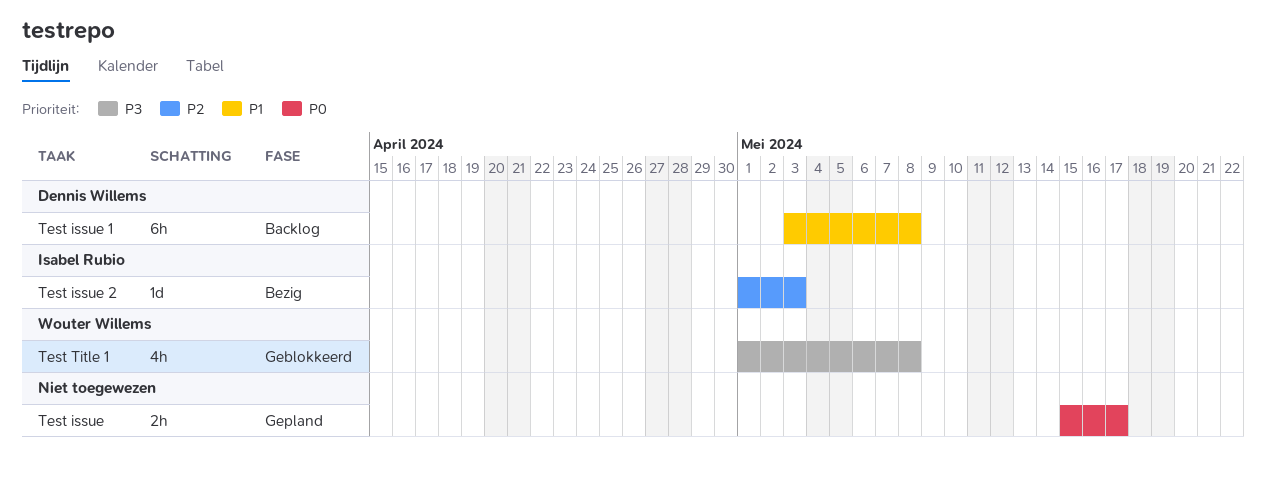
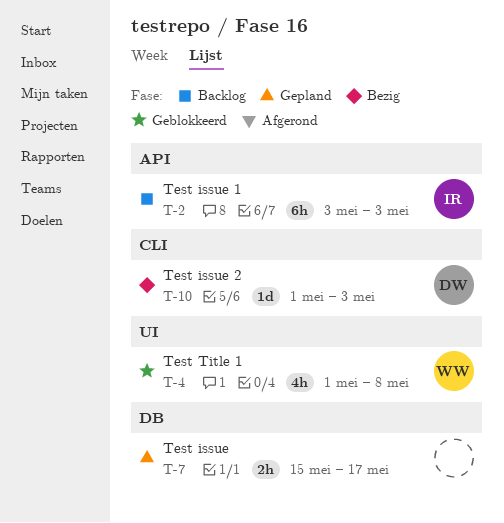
Test issue 1, owner: Dennis Willems -> Isabel Rubio
Test issue 1, due: May 8 -> May 3
Test issue 2, owner: Isabel Rubio -> Dennis Willems

